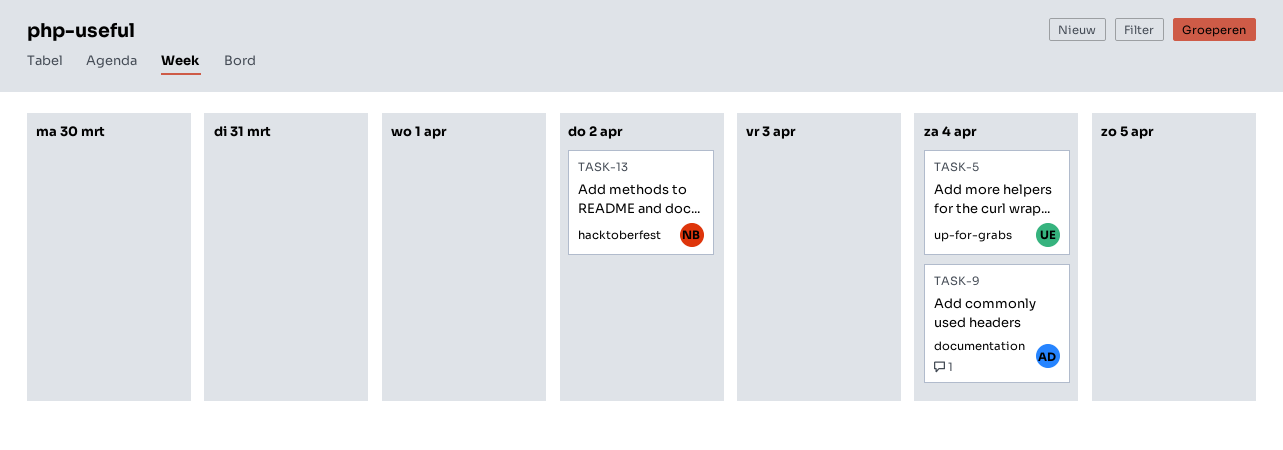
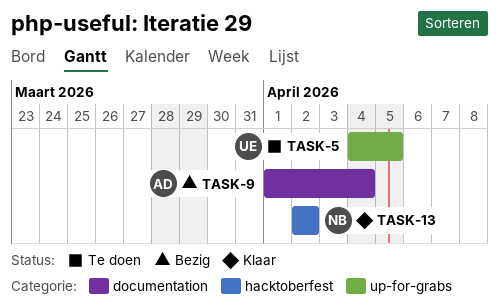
TASK-5, due: Apr 4 -> Apr 5

